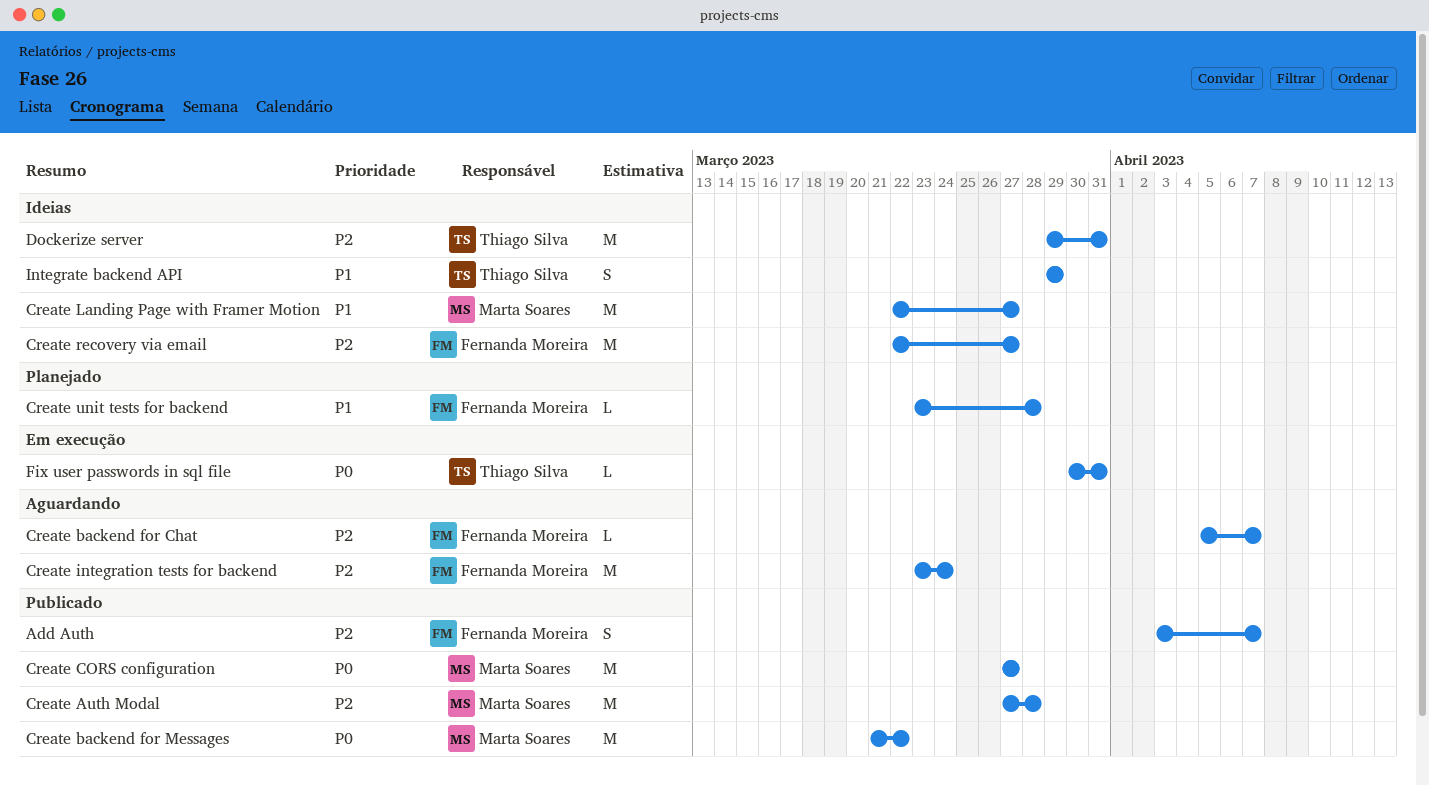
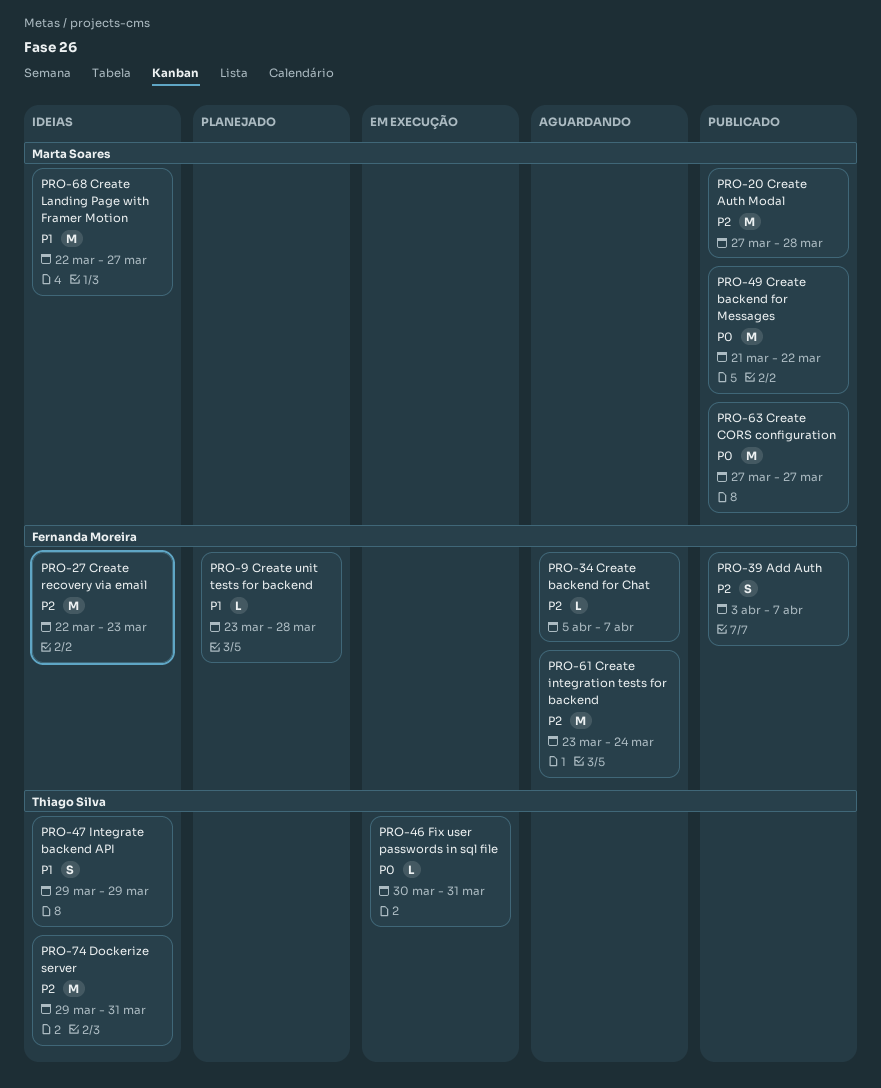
Create recovery via email, due: Mar 27 -> Mar 23

